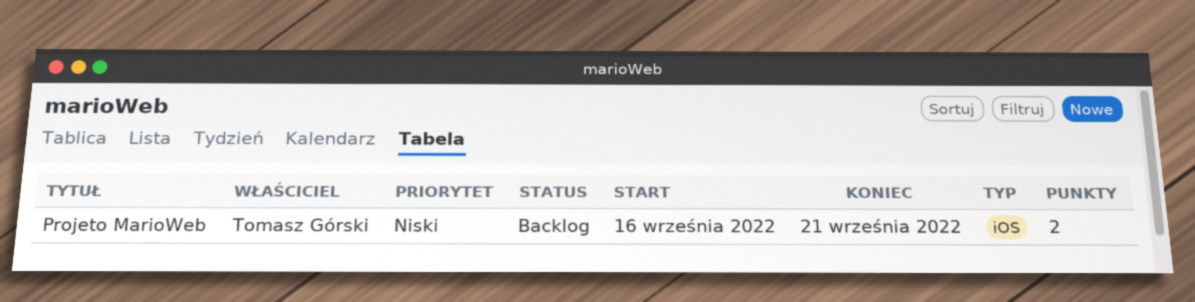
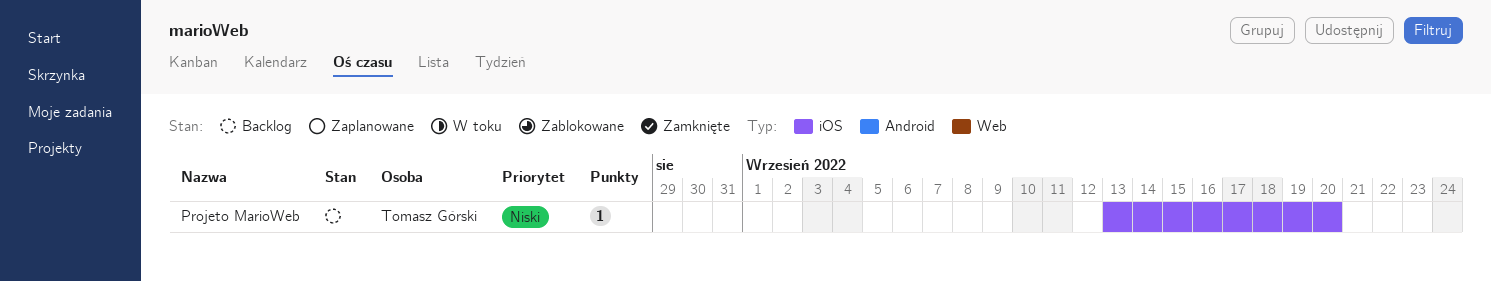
Projeto MarioWeb, estimate: 2 -> 1
Projeto MarioWeb, start: Sep 16 -> Sep 13
Projeto MarioWeb, due: Sep 21 -> Sep 20

